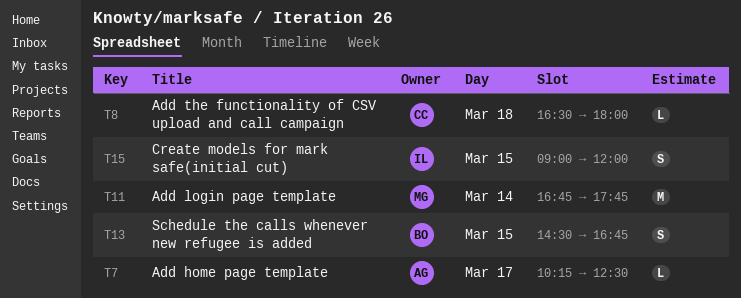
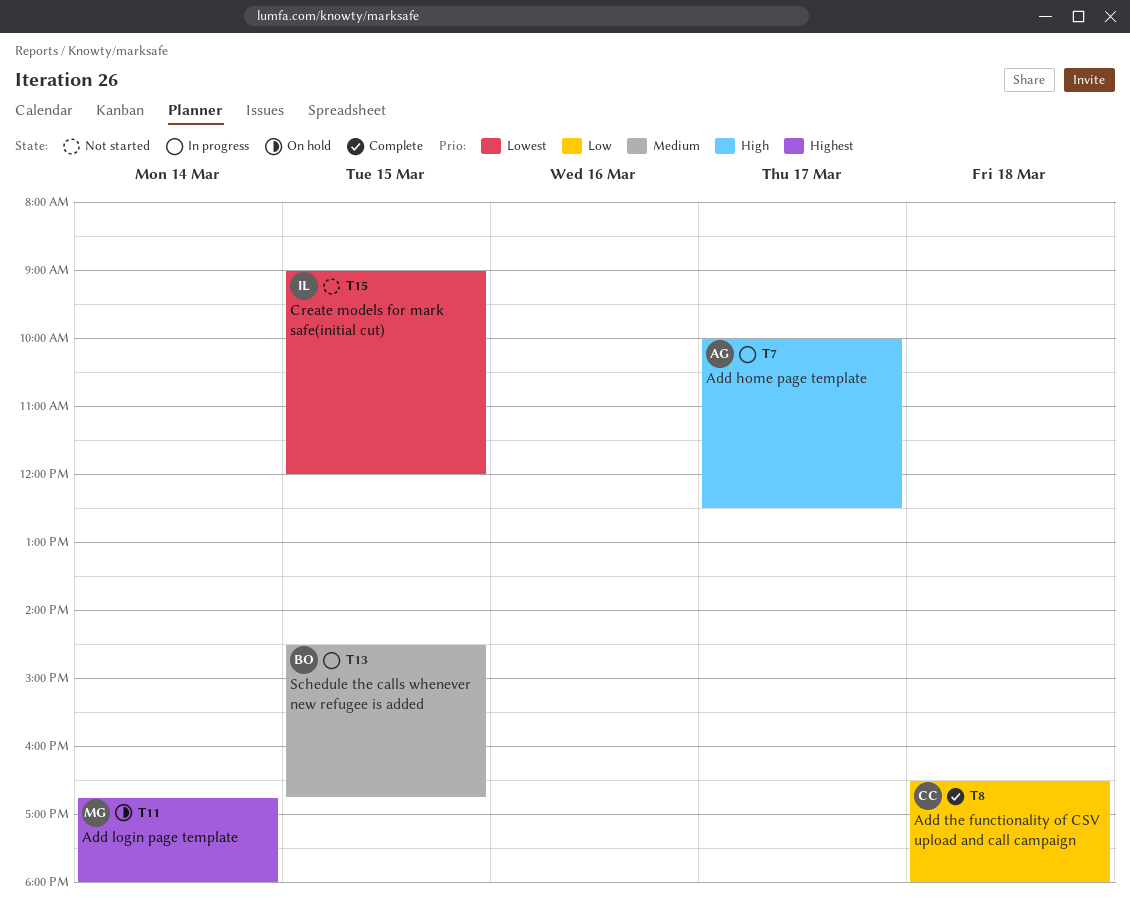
T7, begins: 10:15 -> 10:00
T11, ends: 17:45 -> 18:00

